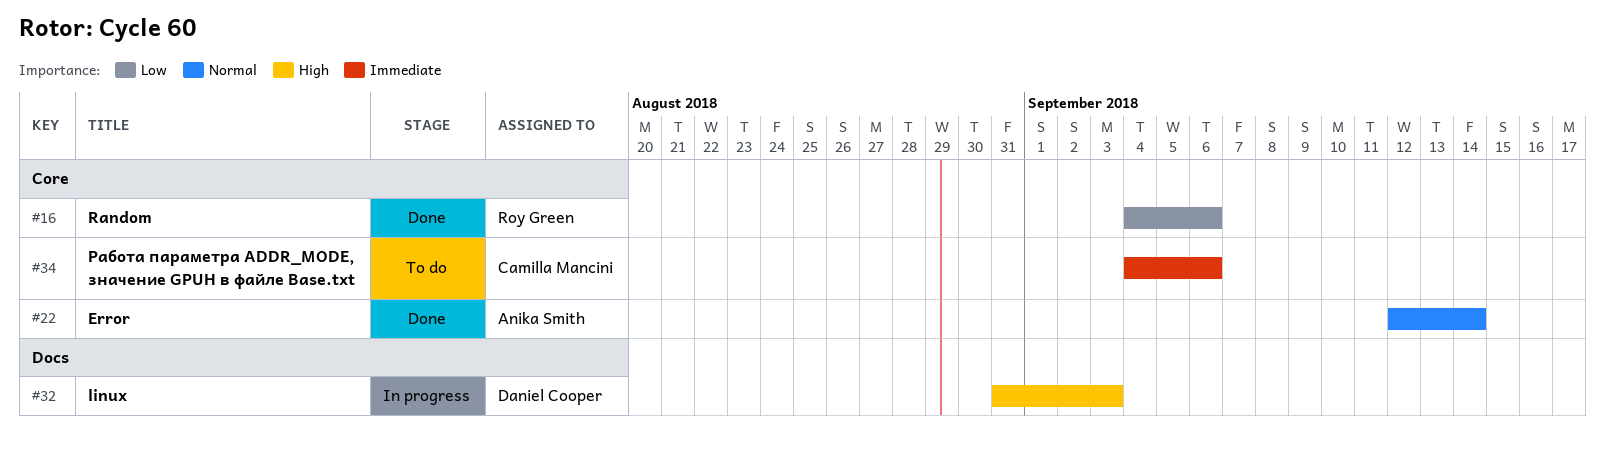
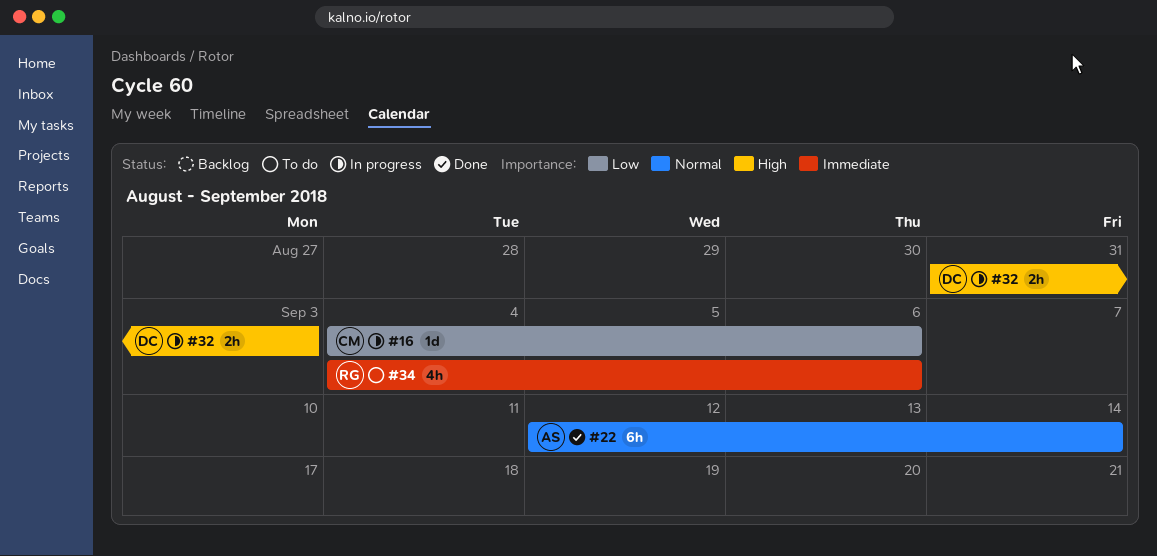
#16, status: Done -> In progress
#16, owner: Roy Green -> Camilla Mancini
#34, owner: Camilla Mancini -> Roy Green

